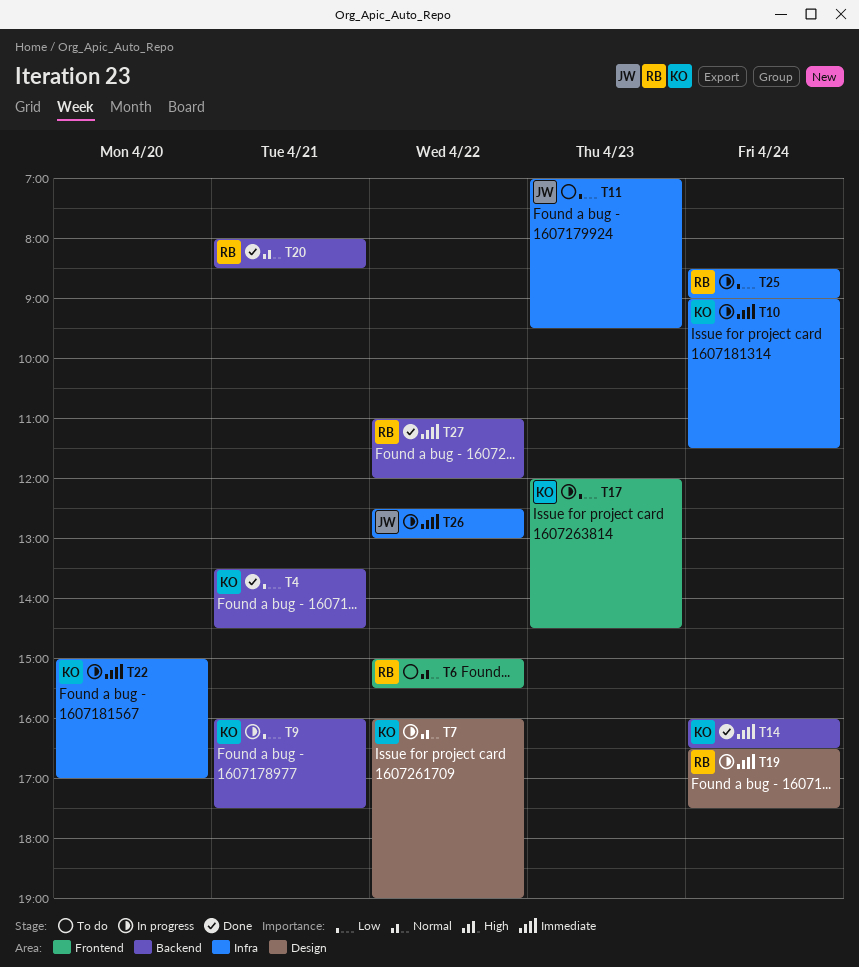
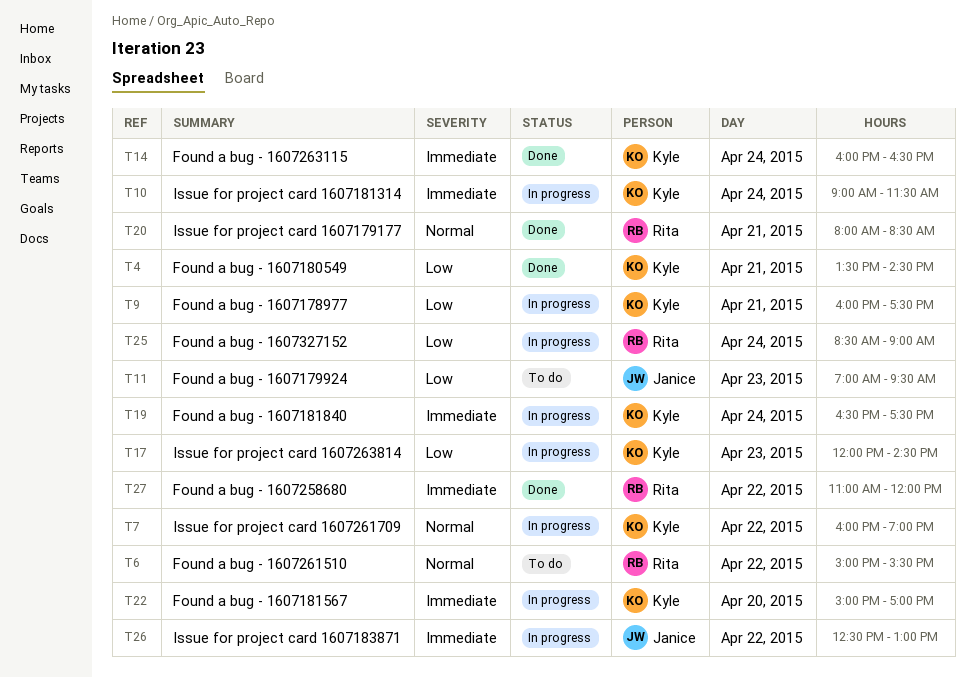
T19, owner: Rita -> Kyle

